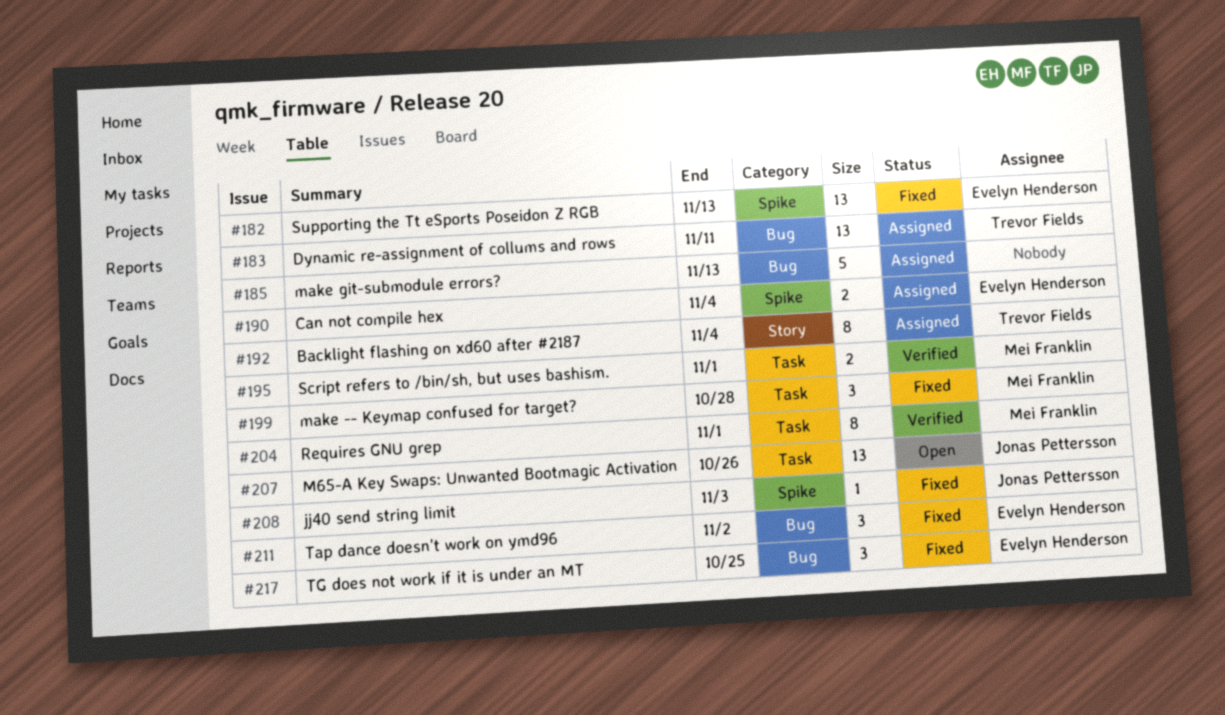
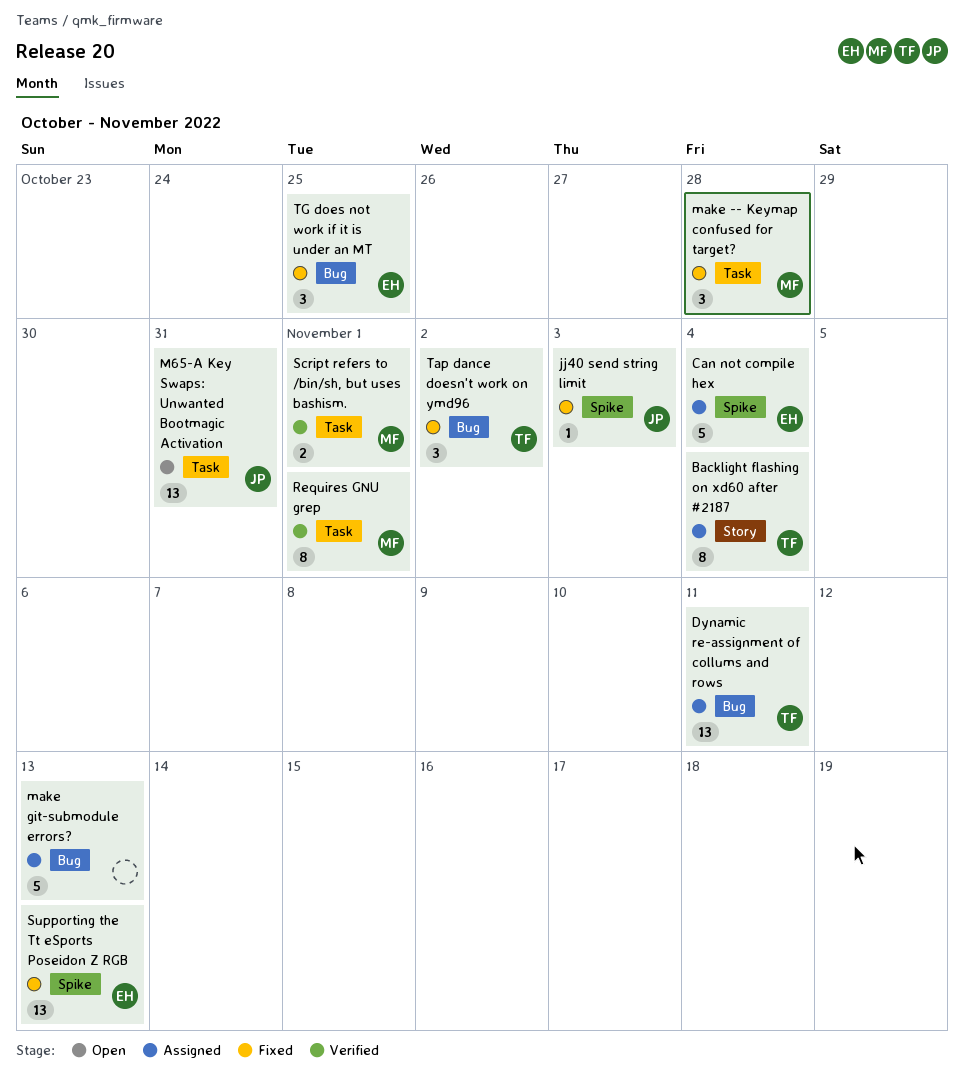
Can not compile hex, estimate: 2 -> 5
M65-A Key Swaps: Unwanted Bootmagic Activation, due: Oct 26 -> Oct 31
Tap dance doesn't work on ymd96, owner: Evelyn Henderson -> Trevor Fields

